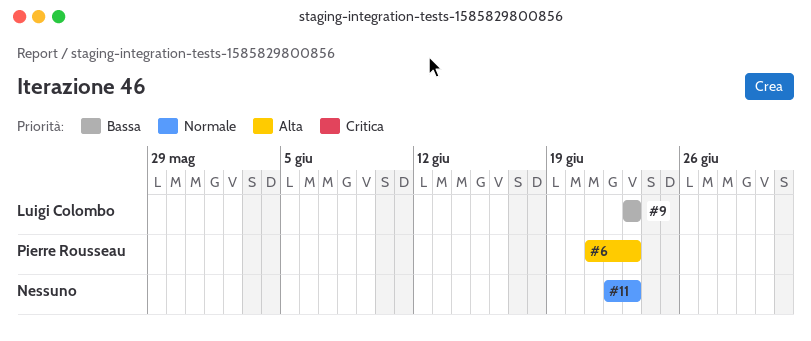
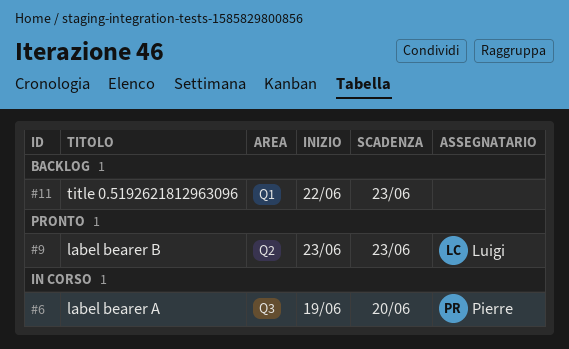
#6, start: Jun 21 -> Jun 19
#6, due: Jun 23 -> Jun 20

